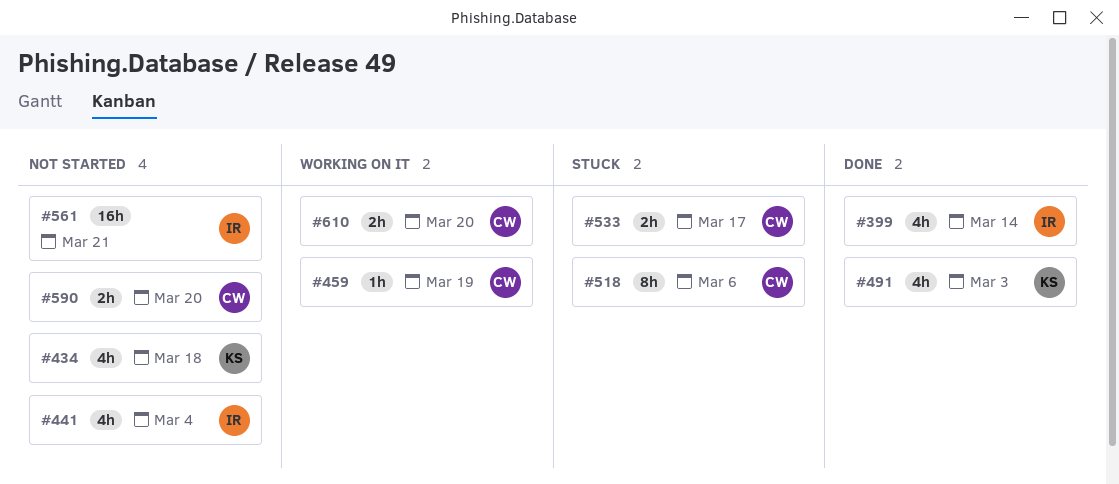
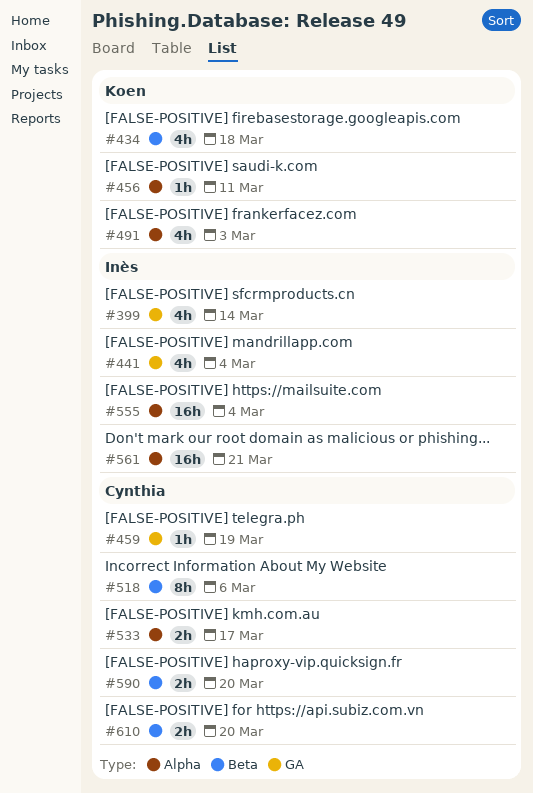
#456: none -> present
#555: none -> present

